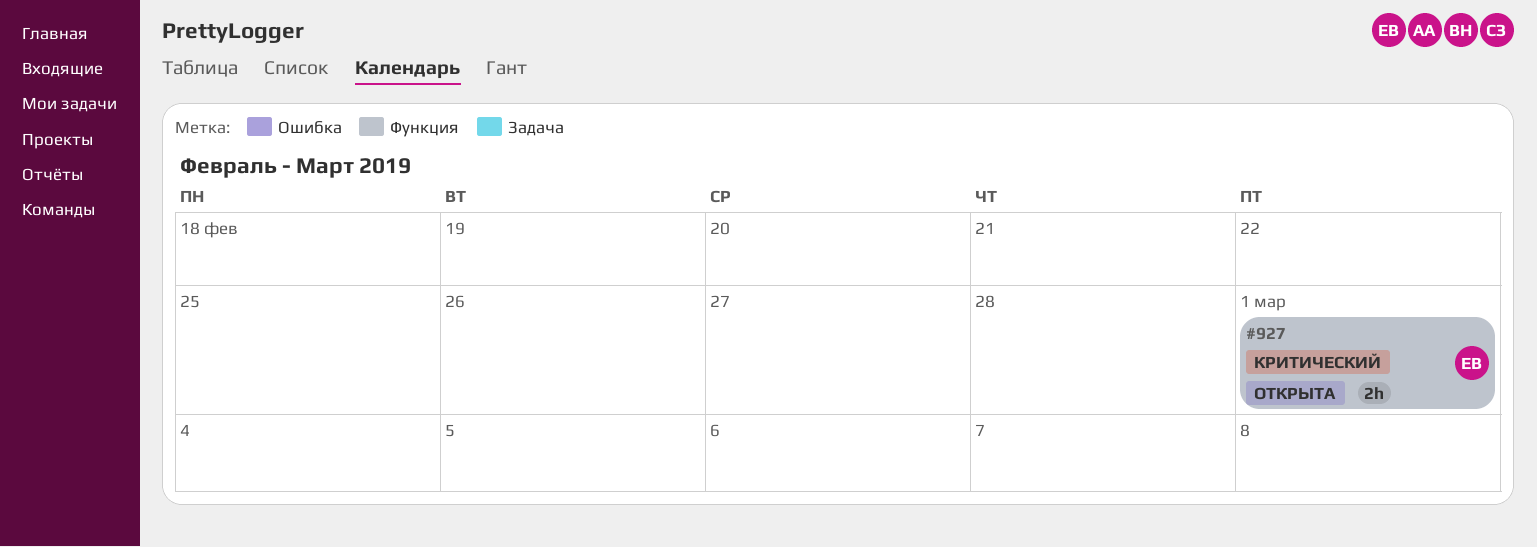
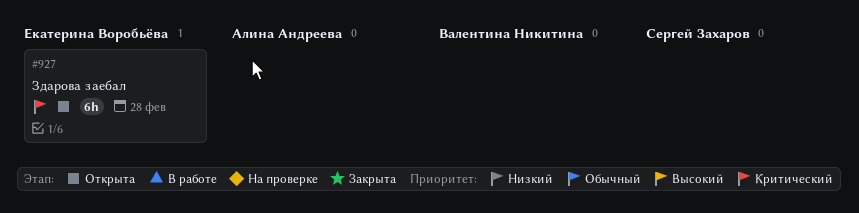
#927, estimate: 2h -> 6h
#927, due: Mar 1 -> Feb 28

